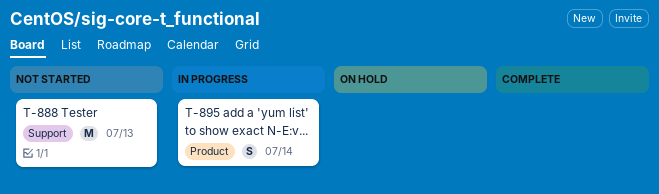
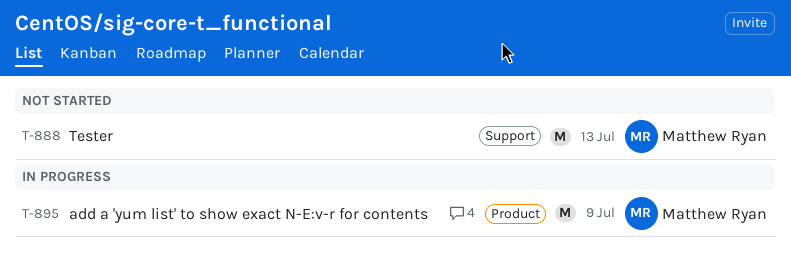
T-895, estimate: S -> M
T-895, due: Jul 14 -> Jul 9

